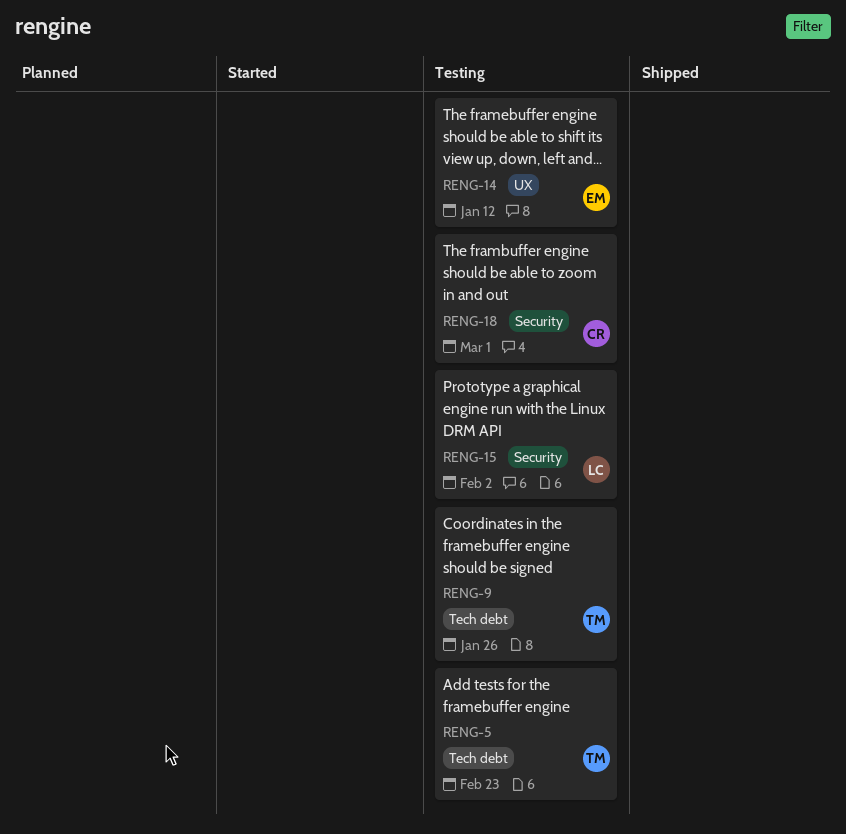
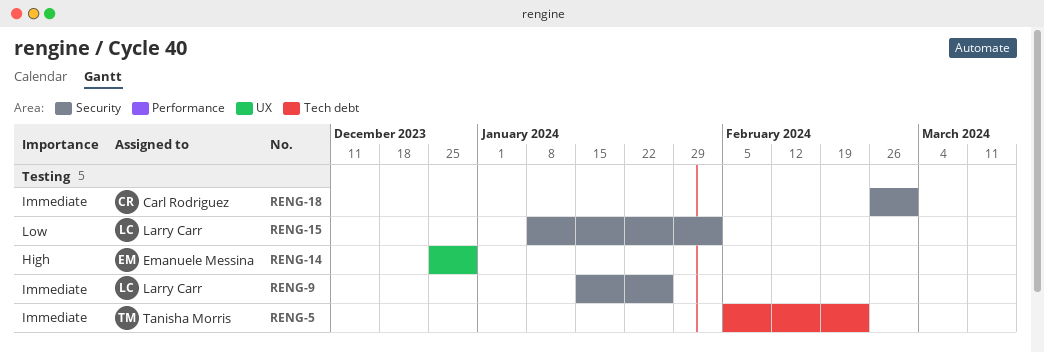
RENG-9, owner: Tanisha Morris -> Larry Carr
RENG-9, label: Tech debt -> Security
RENG-14, due: Jan 12 -> Dec 29

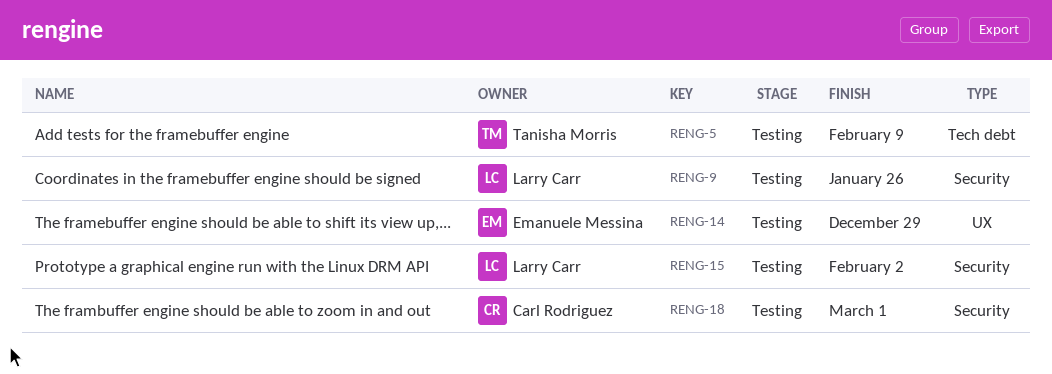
RENG-5, due: Feb 23 -> Feb 9

